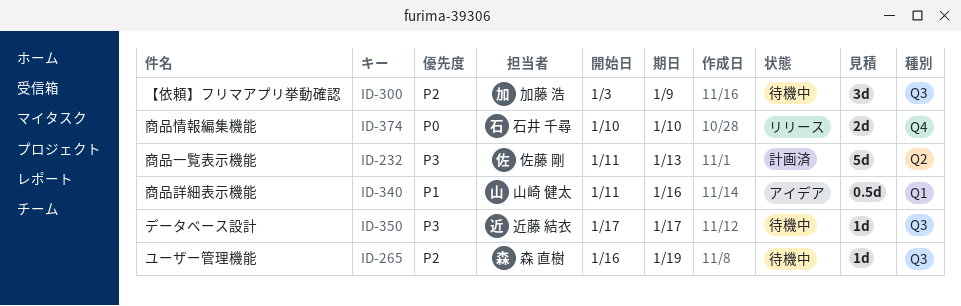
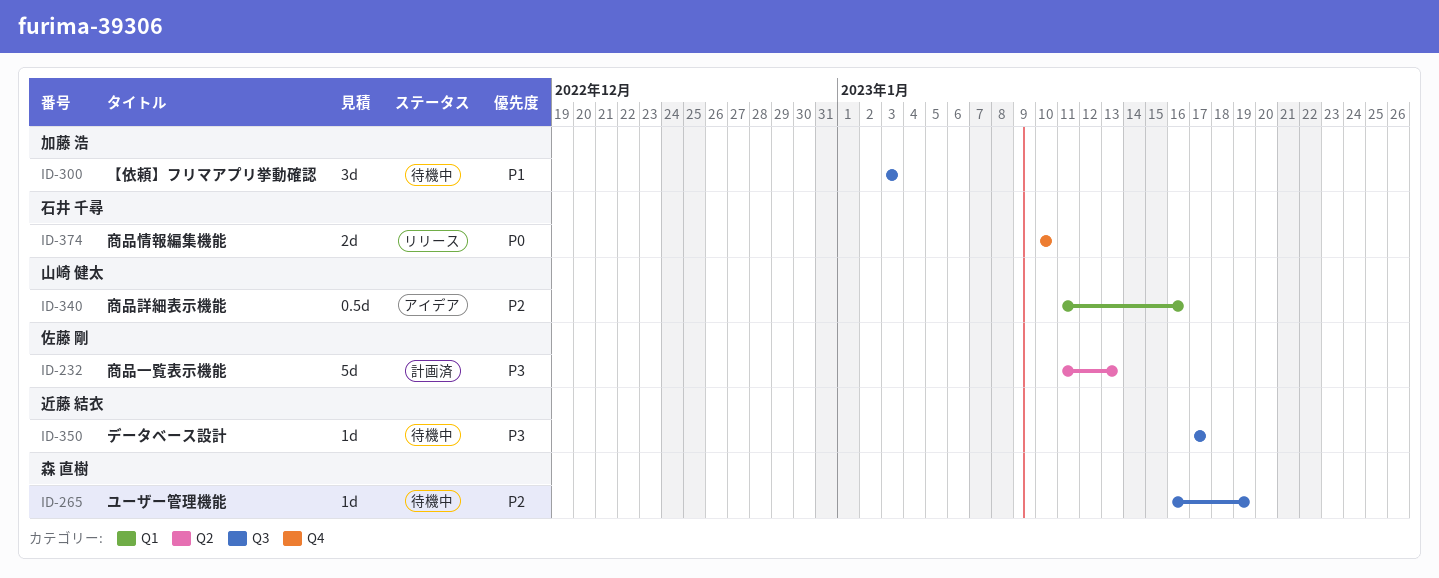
ID-300, priority: P2 -> P1
ID-300, due: Jan 9 -> Jan 3
ID-340, priority: P1 -> P2

